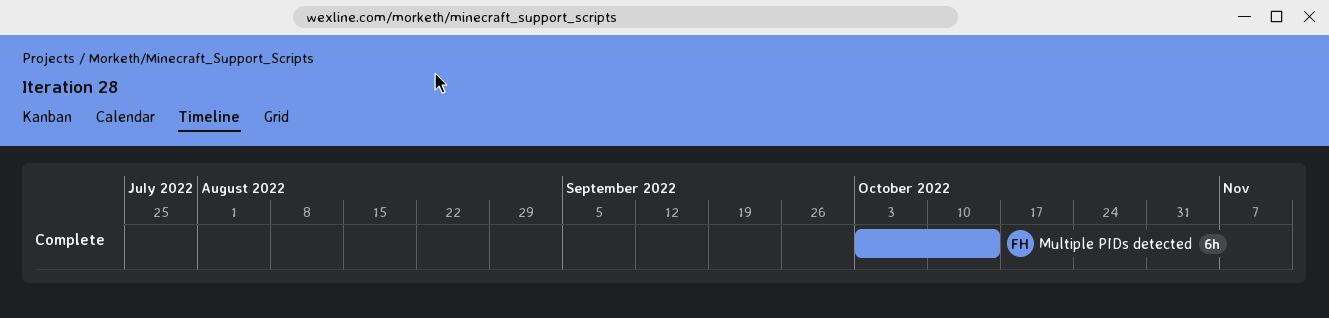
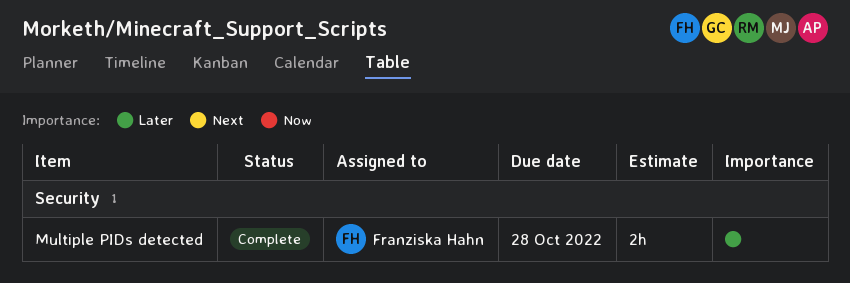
Multiple PIDs detected, estimate: 6h -> 2h
Multiple PIDs detected, due: Oct 14 -> Oct 28

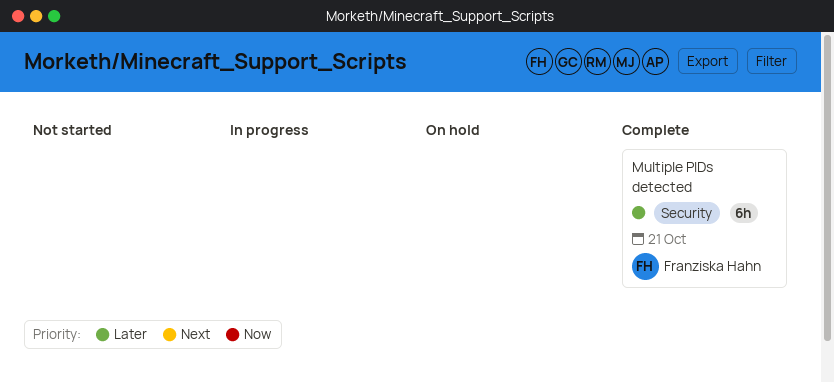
Multiple PIDs detected, estimate: 2h -> 6h
Multiple PIDs detected, due: Oct 28 -> Oct 21

